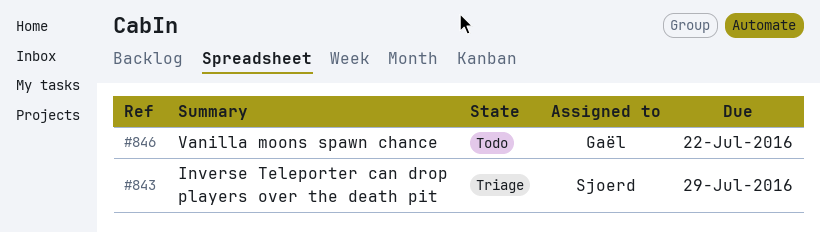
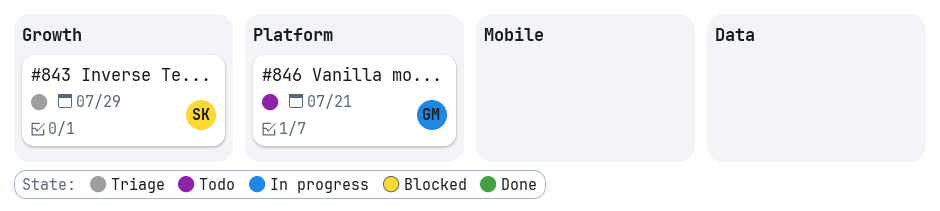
#846, due: Jul 22 -> Jul 21

